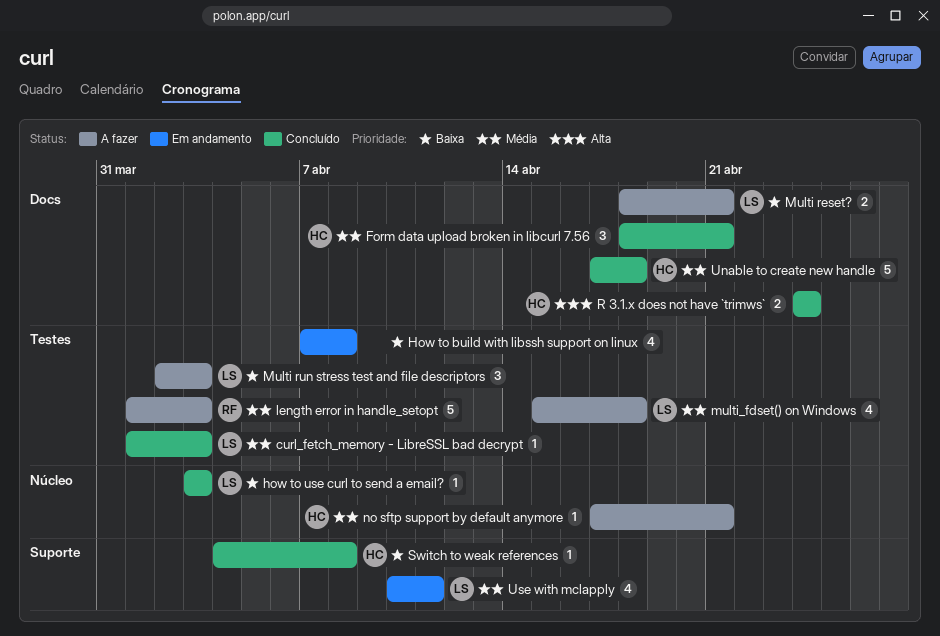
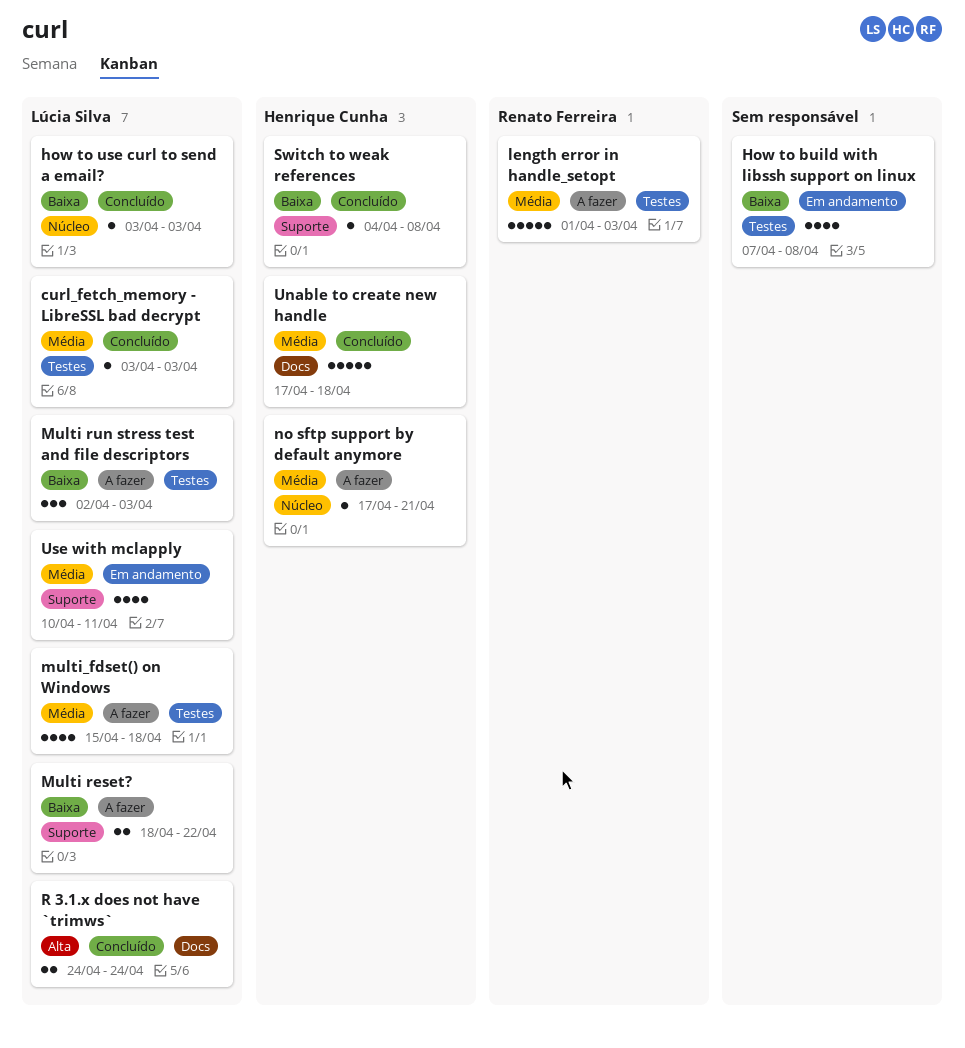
curl_fetch_memory - LibreSSL bad decrypt, start: Apr 1 -> Apr 3
Form data upload broken in libcurl 7.56: present -> none
Multi reset?, label: Docs -> Suporte
Multi reset?, due: Apr 21 -> Apr 22
R 3.1.x does not have `trimws`, owner: Henrique Cunha -> Lúcia Silva

